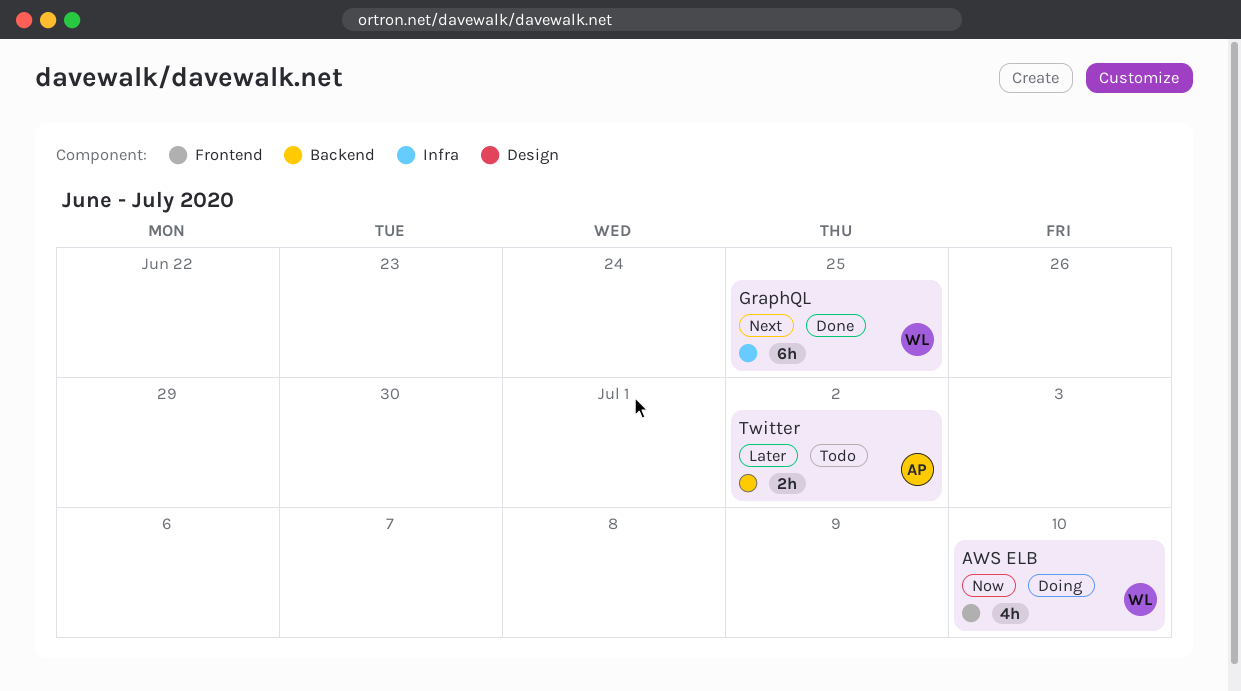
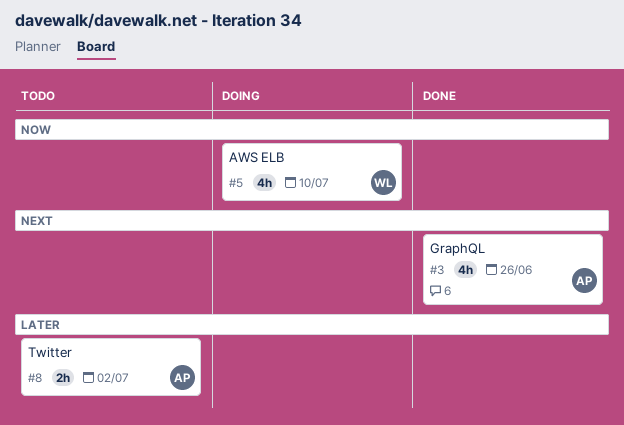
GraphQL, owner: WL -> AP
GraphQL, estimate: 6h -> 4h
GraphQL, due: Jun 25 -> Jun 26

